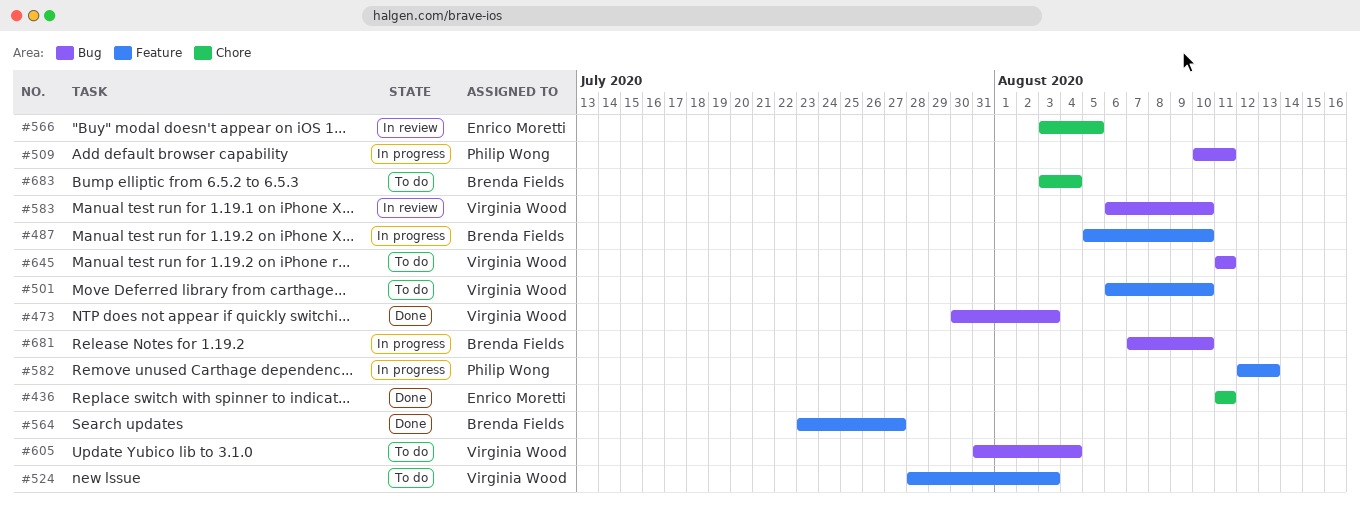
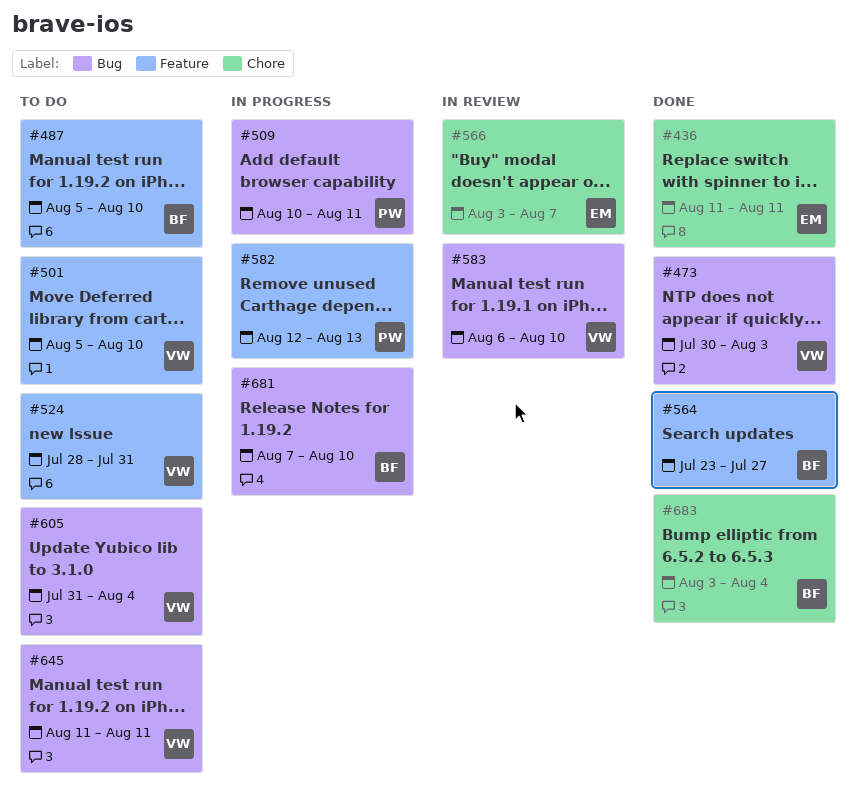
#487, status: In progress -> To do
#501, start: Aug 6 -> Aug 5
#524, due: Aug 3 -> Jul 31
#566, due: Aug 5 -> Aug 7
#683, status: To do -> Done

